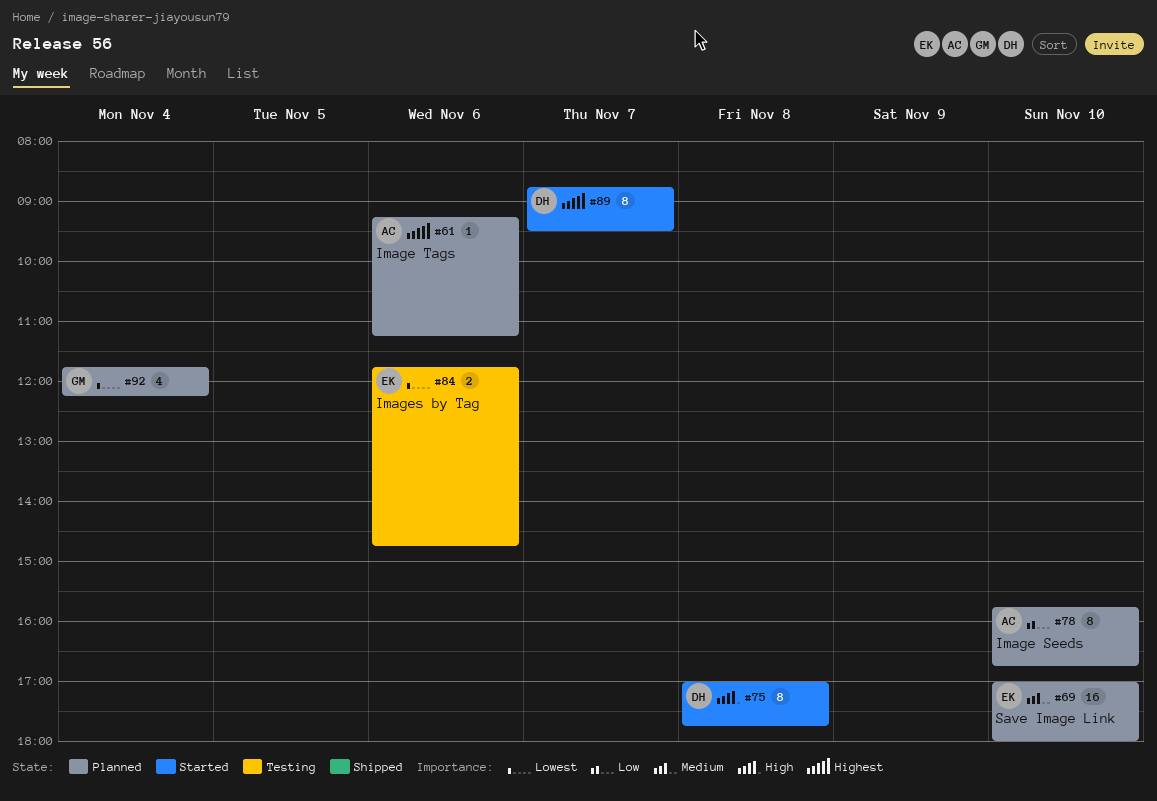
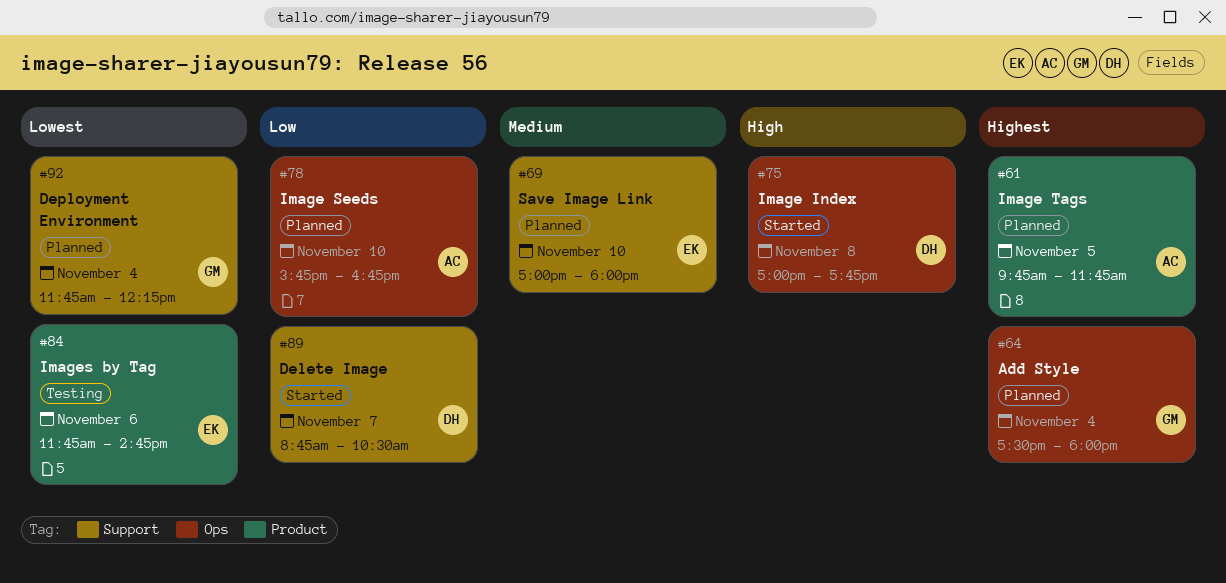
#61, day: Nov 6 -> Nov 5
#61, begins: 09:15 -> 09:45
#61, ends: 11:15 -> 11:45
#64: none -> present
#89, priority: Highest -> Low
#89, ends: 09:30 -> 10:30

